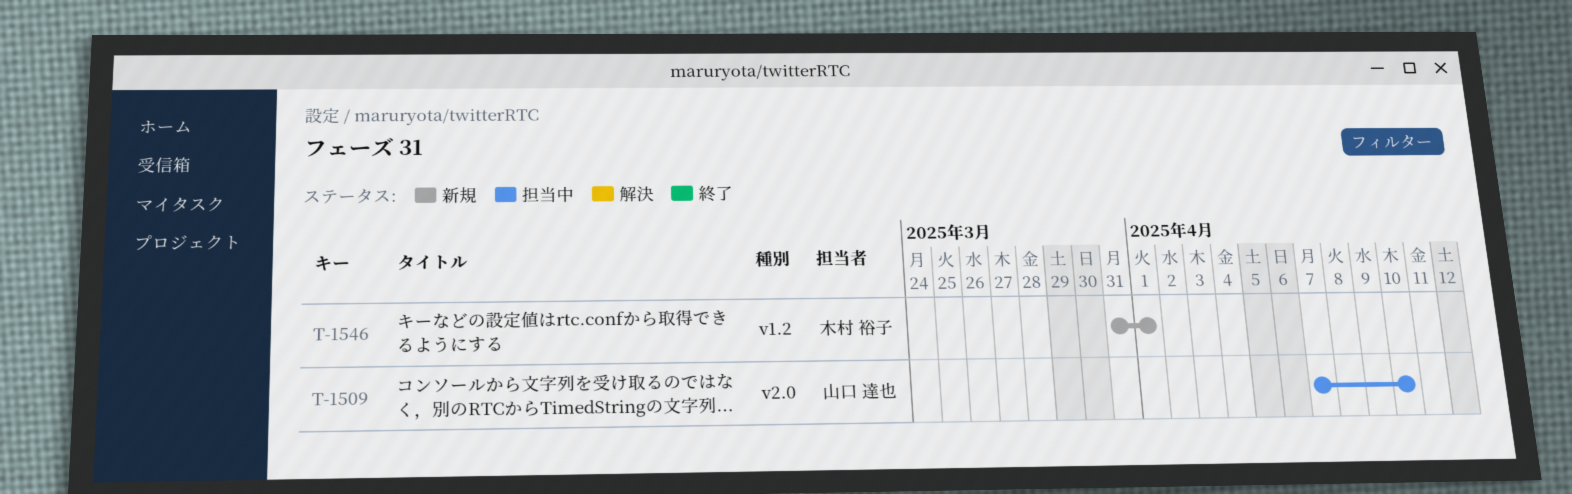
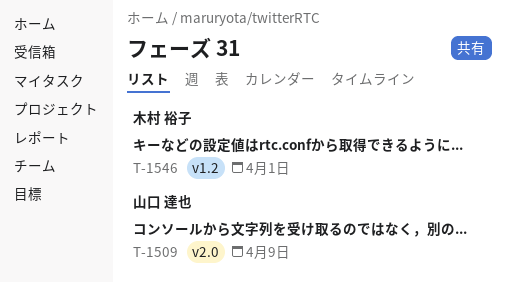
T-1509, due: Apr 10 -> Apr 9

